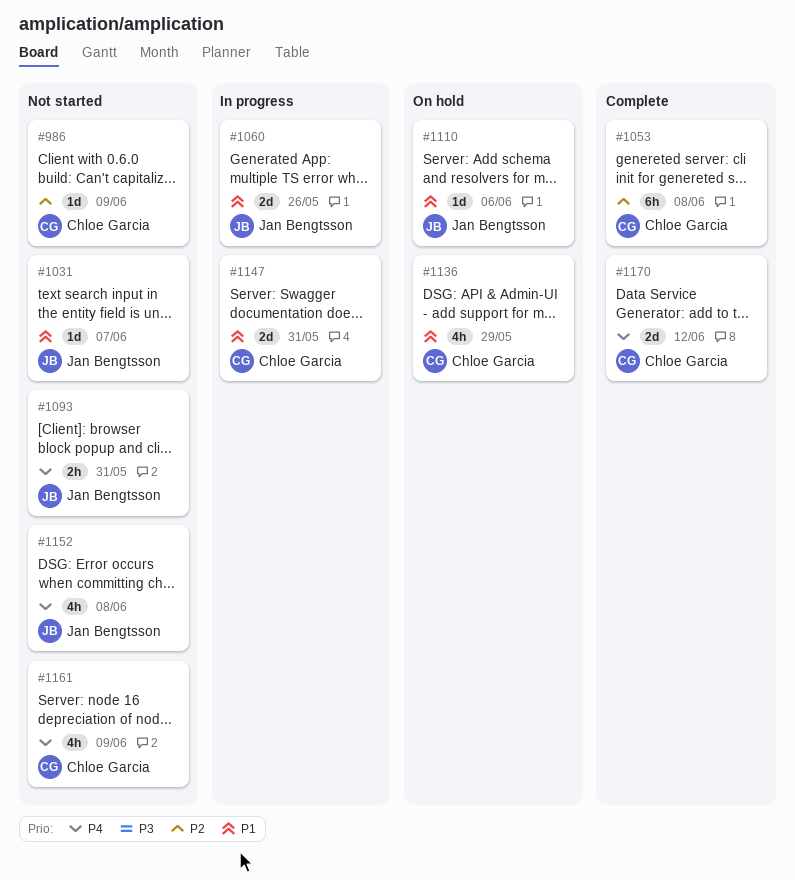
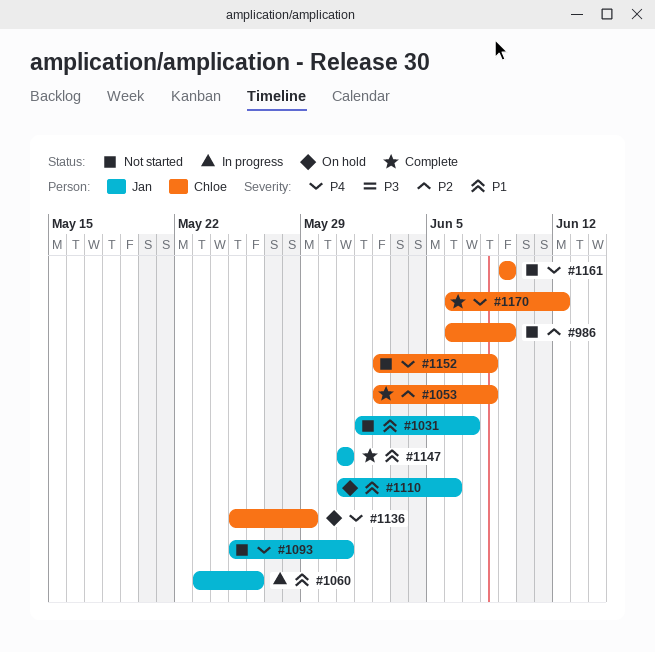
#1136, priority: P1 -> P4
#1147, status: In progress -> Complete
#1147, owner: Chloe Garcia -> Jan Bengtsson
#1152, owner: Jan Bengtsson -> Chloe Garcia

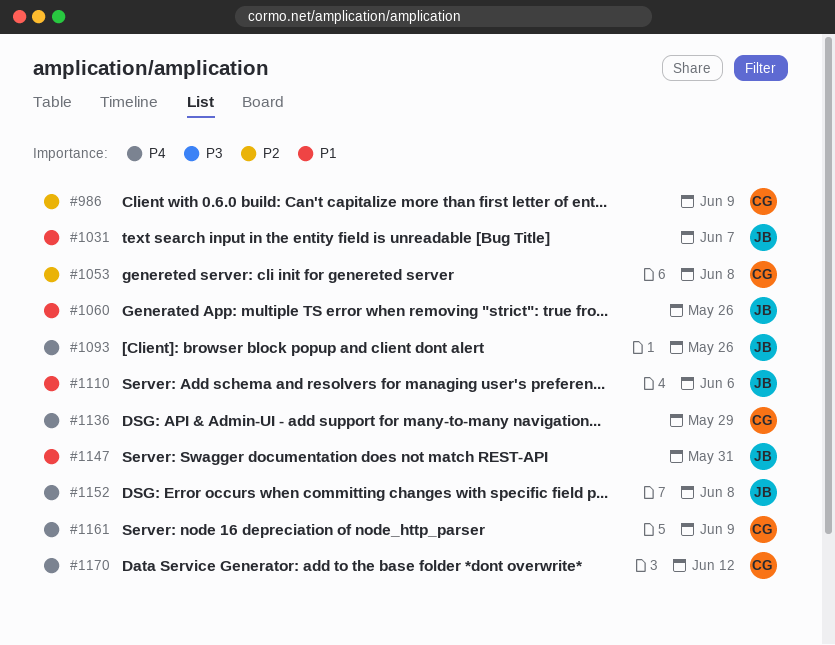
#1093, due: May 31 -> May 26
#1152, owner: Chloe -> Jan

